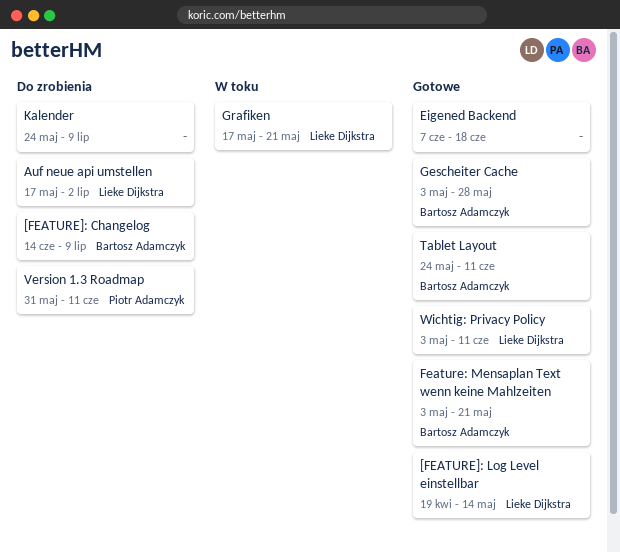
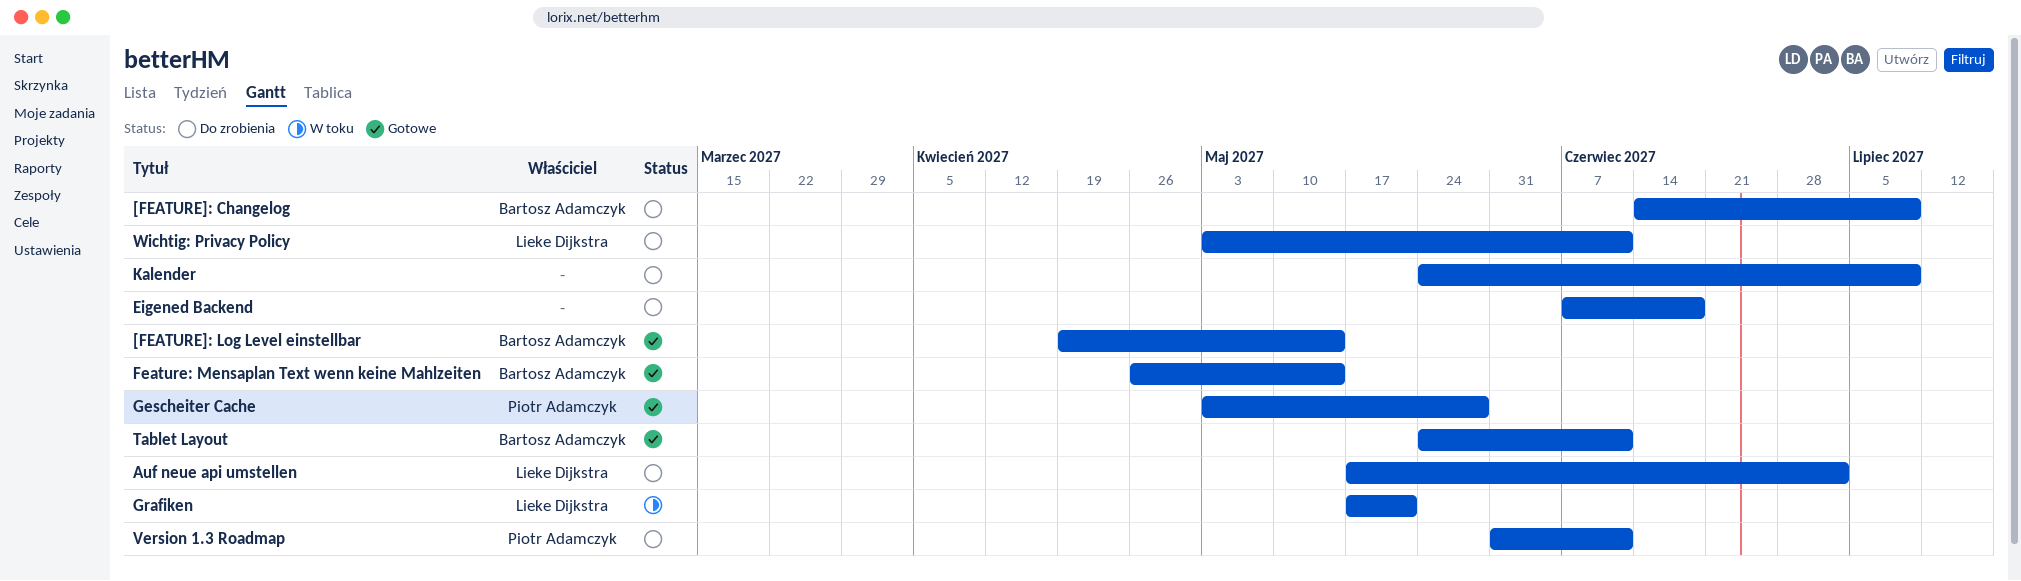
[FEATURE]: Log Level einstellbar, owner: Lieke Dijkstra -> Bartosz Adamczyk
Eigened Backend, status: Gotowe -> Do zrobienia
Feature: Mensaplan Text wenn keine Mahlzeiten, start: May 3 -> Apr 26
Feature: Mensaplan Text wenn keine Mahlzeiten, due: May 21 -> May 14
Gescheiter Cache, owner: Bartosz Adamczyk -> Piotr Adamczyk
Wichtig: Privacy Policy, status: Gotowe -> Do zrobienia

